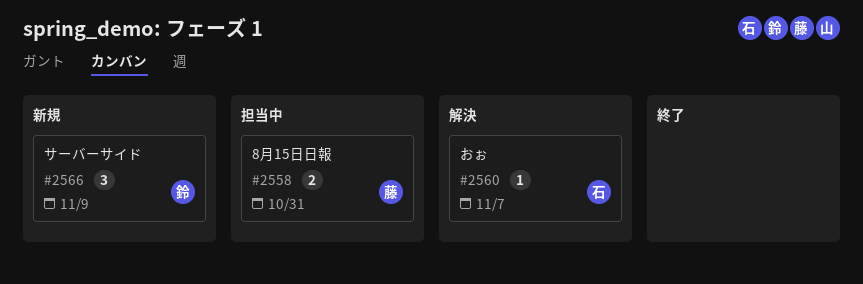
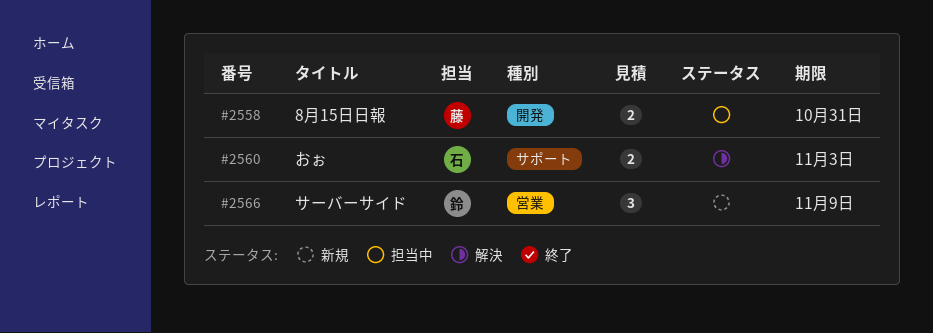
#2560, estimate: 1 -> 2
#2560, due: Nov 7 -> Nov 3

